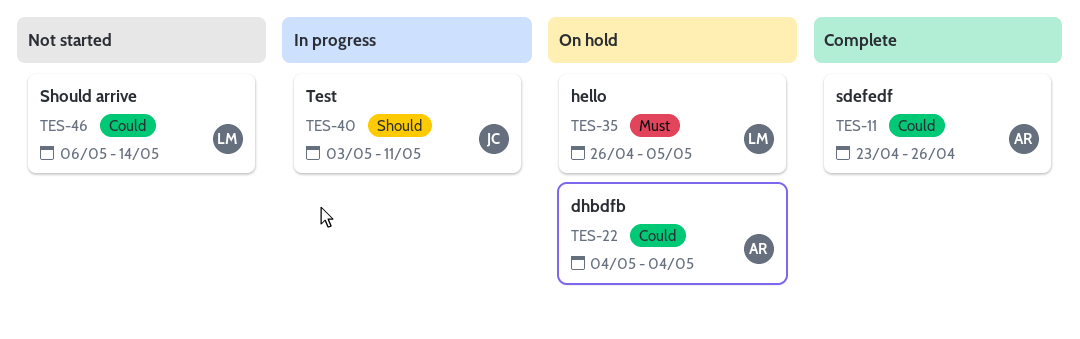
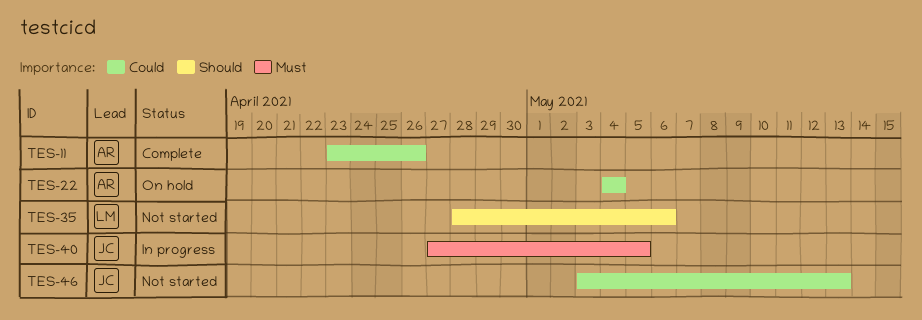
TES-35, status: On hold -> Not started
TES-35, priority: Must -> Should
TES-35, start: Apr 26 -> Apr 28
TES-35, due: May 5 -> May 6
TES-40, priority: Should -> Must
TES-40, start: May 3 -> Apr 27
TES-40, due: May 11 -> May 5
TES-46, owner: LM -> JC
TES-46, start: May 6 -> May 3
TES-46, due: May 14 -> May 13

